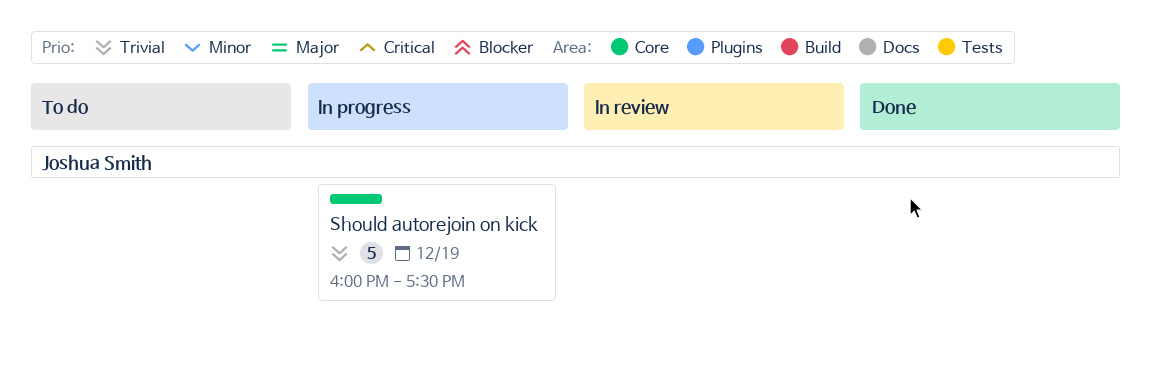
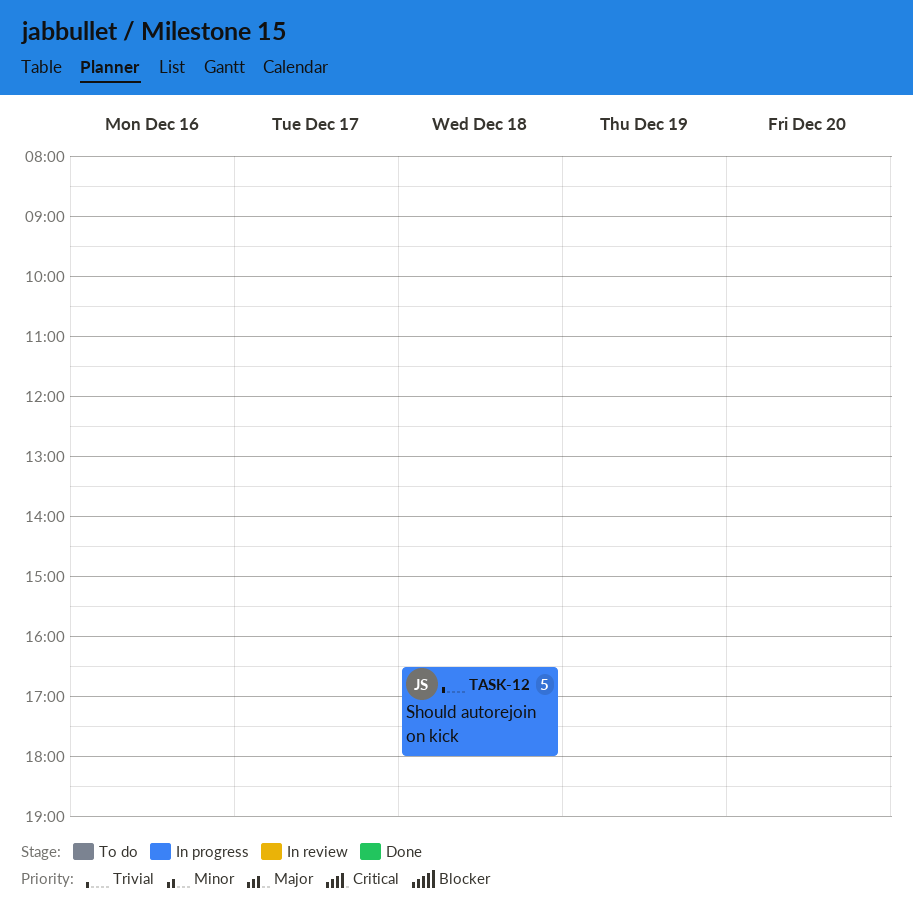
Should autorejoin on kick, day: Dec 19 -> Dec 18
Should autorejoin on kick, begins: 16:00 -> 16:30
Should autorejoin on kick, ends: 17:30 -> 18:00

